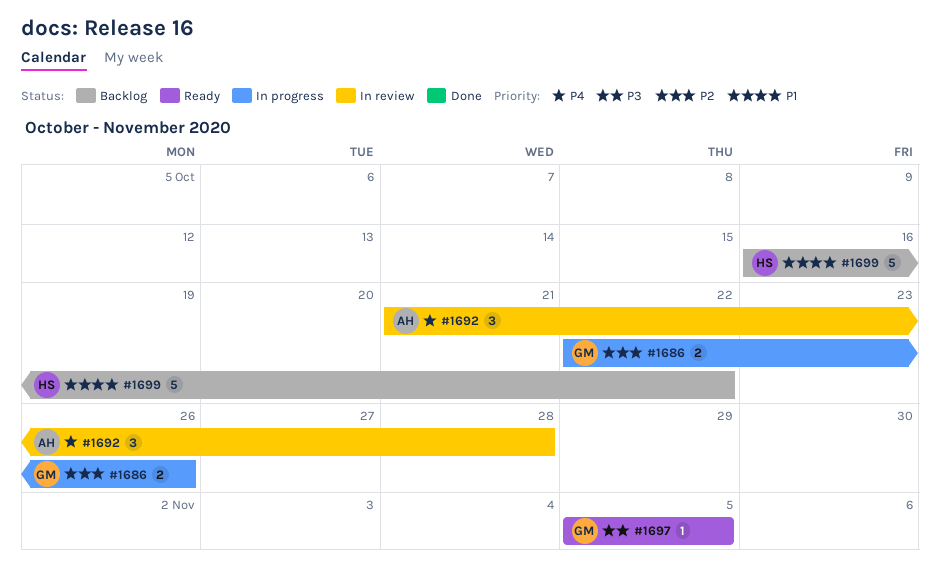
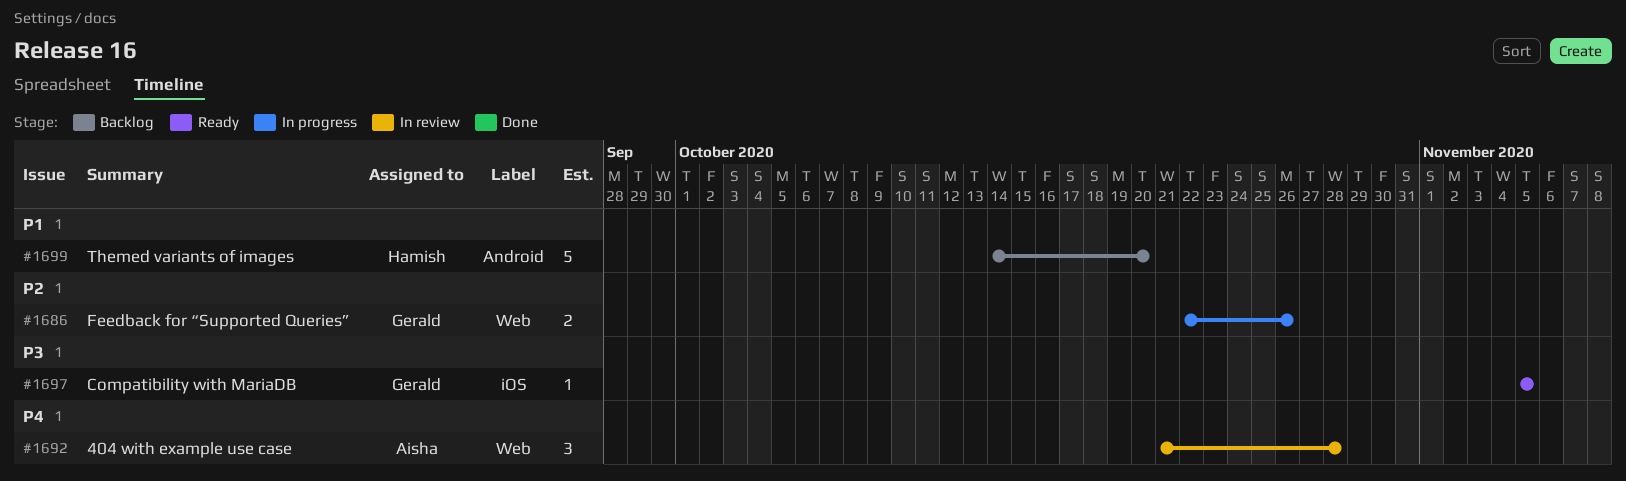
#1699, start: Oct 16 -> Oct 14
#1699, due: Oct 22 -> Oct 20

